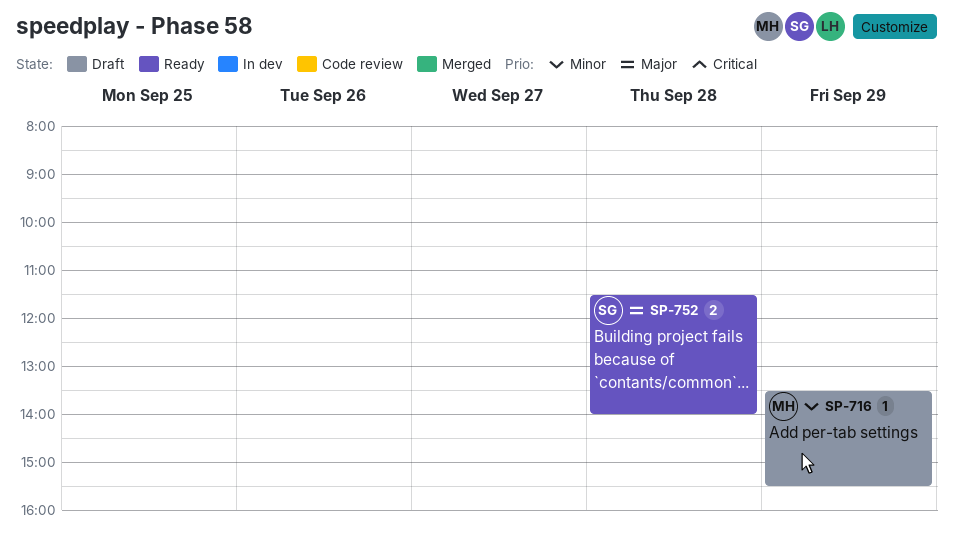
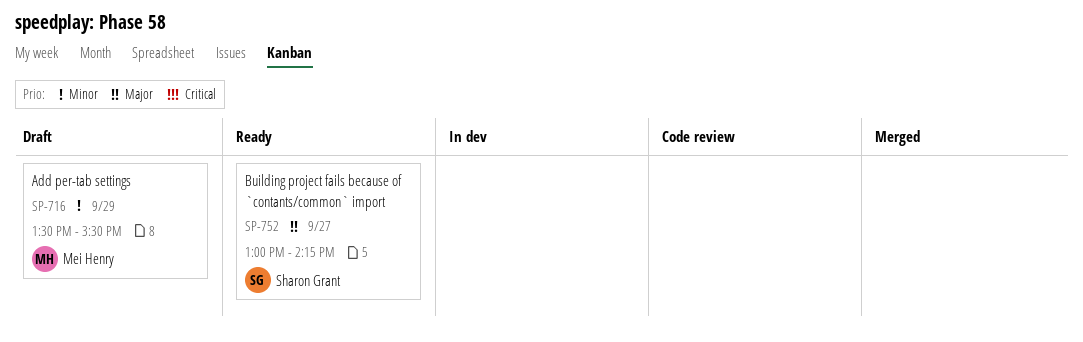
SP-752, day: Sep 28 -> Sep 27
SP-752, begins: 11:30 -> 13:00
SP-752, ends: 14:00 -> 14:15

